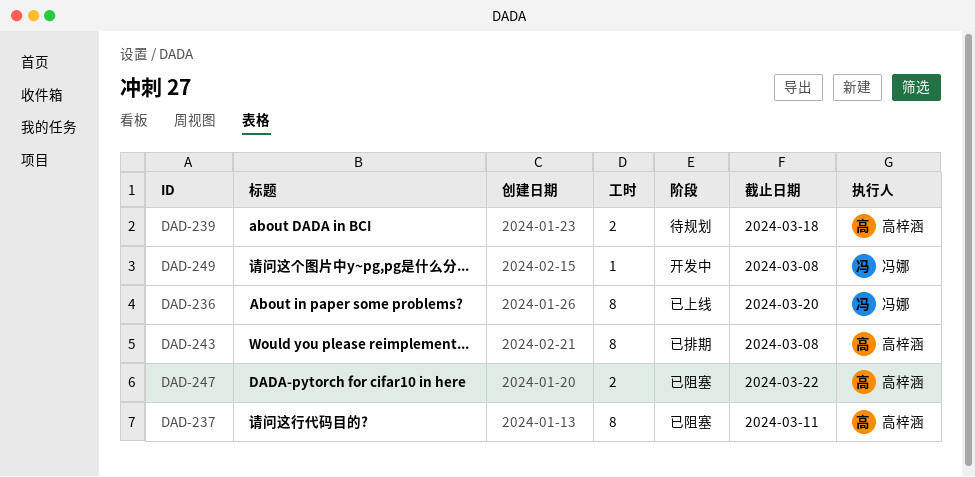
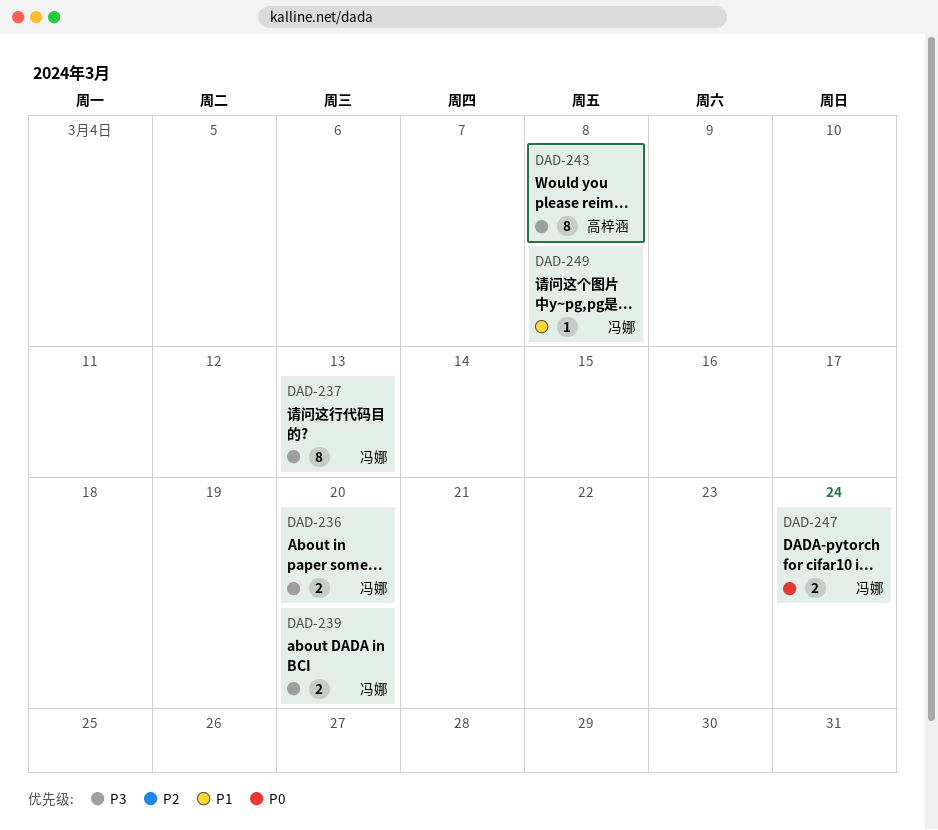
DAD-236, estimate: 8 -> 2
DAD-237, owner: 高梓涵 -> 冯娜
DAD-237, due: Mar 11 -> Mar 13
DAD-239, owner: 高梓涵 -> 冯娜
DAD-239, due: Mar 18 -> Mar 20
DAD-247, owner: 高梓涵 -> 冯娜
DAD-247, due: Mar 22 -> Mar 24

